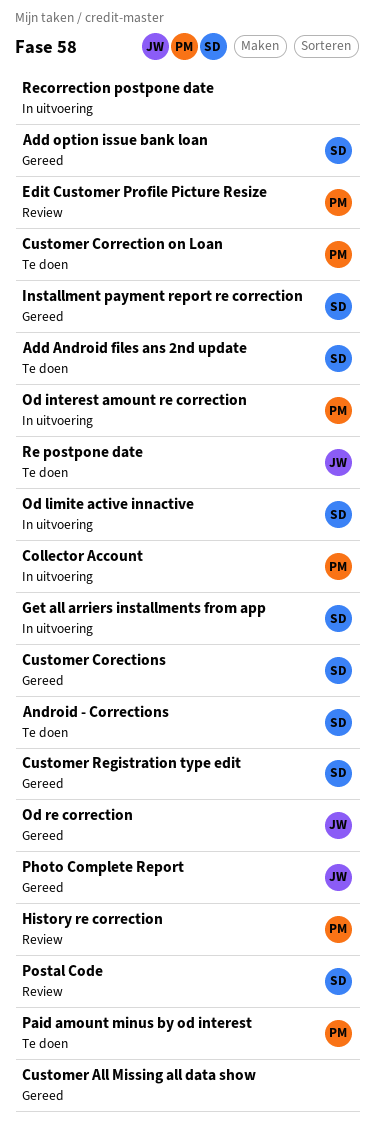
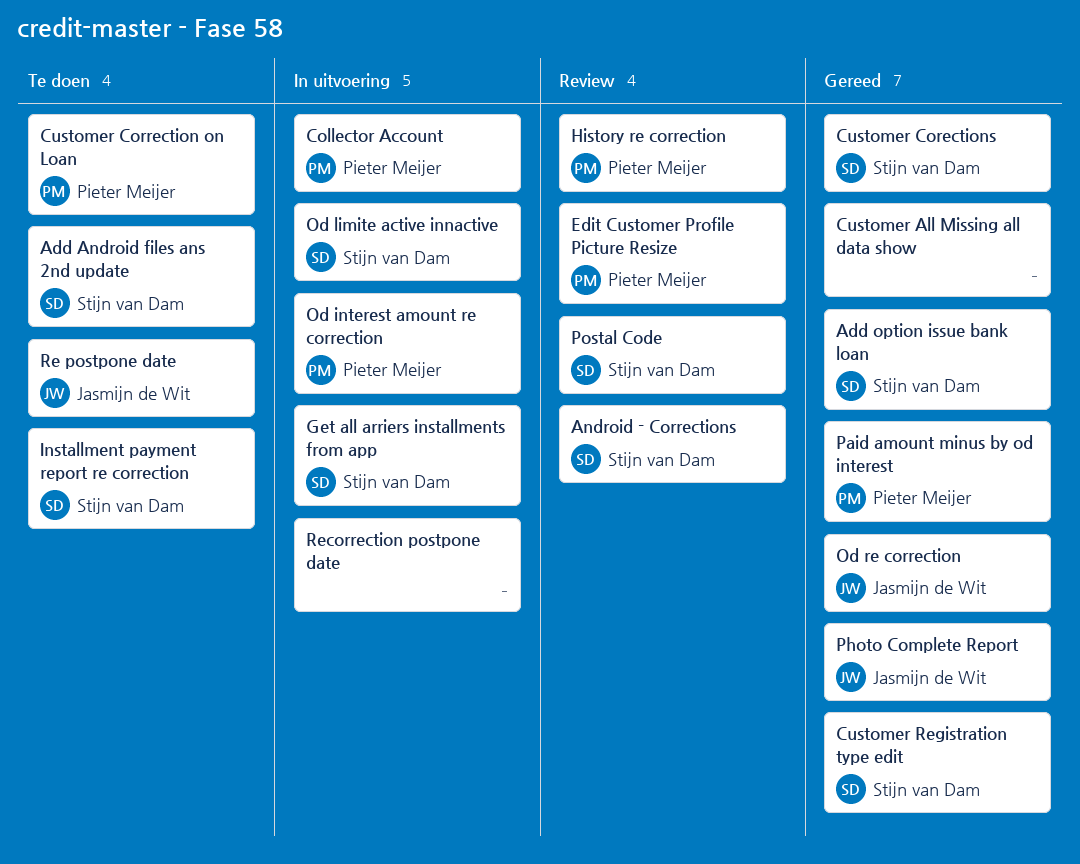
Android - Corrections, status: Te doen -> Review
Installment payment report re correction, status: Gereed -> Te doen
Paid amount minus by od interest, status: Te doen -> Gereed

